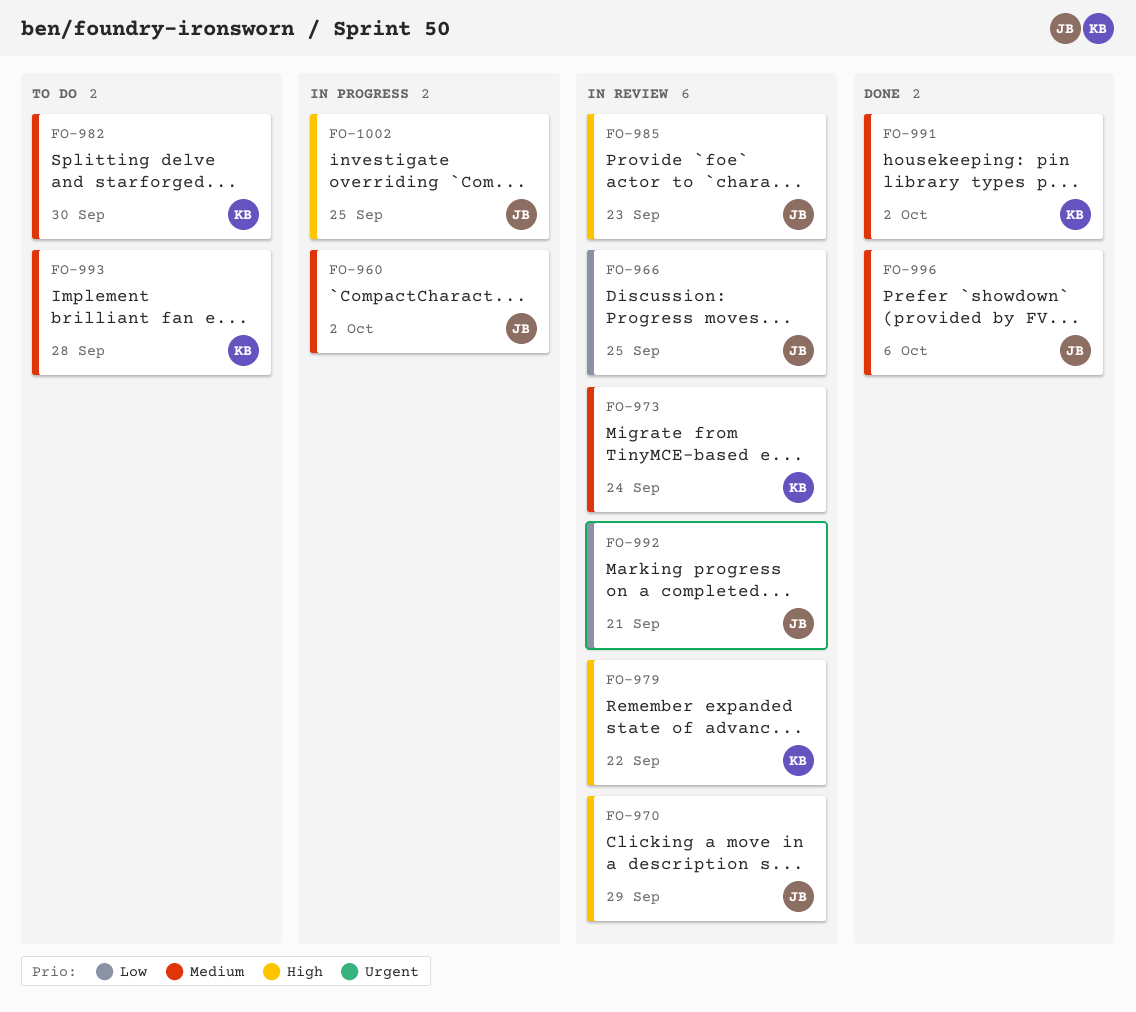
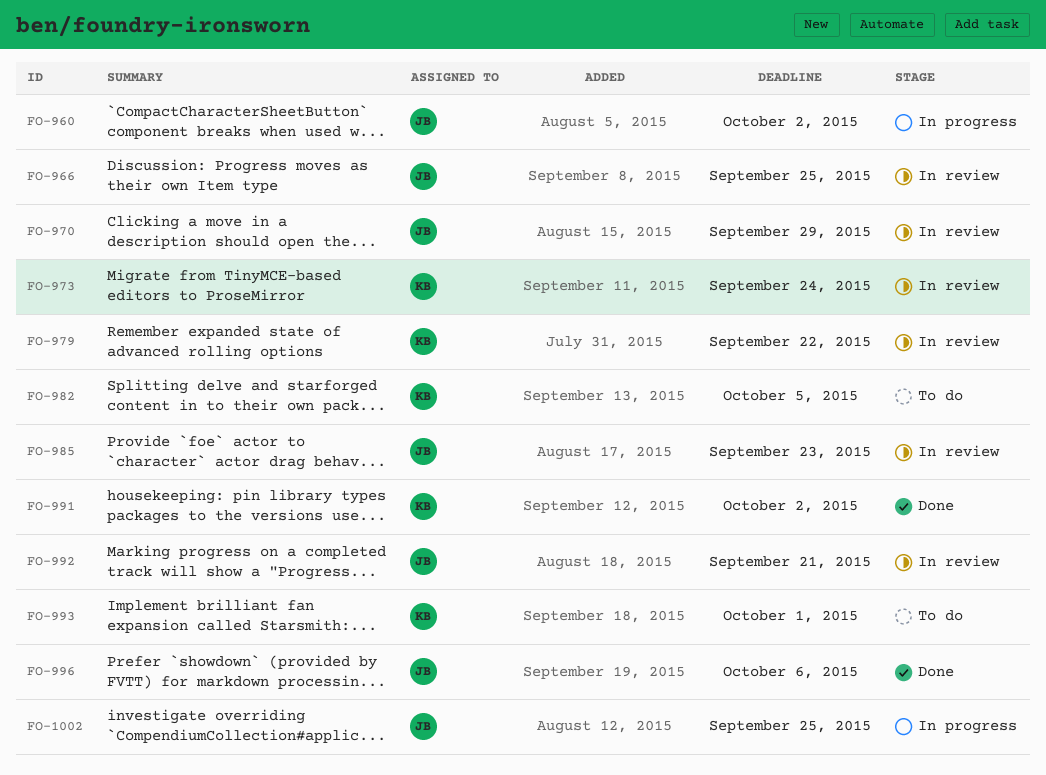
FO-982, due: Sep 30 -> Oct 5
FO-993, due: Sep 28 -> Oct 1

